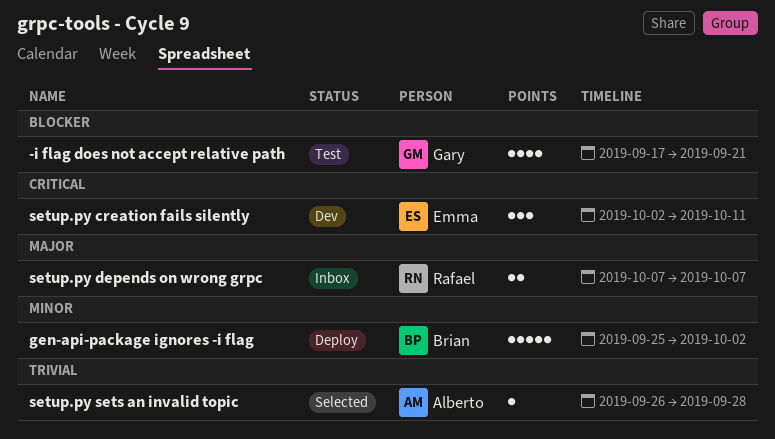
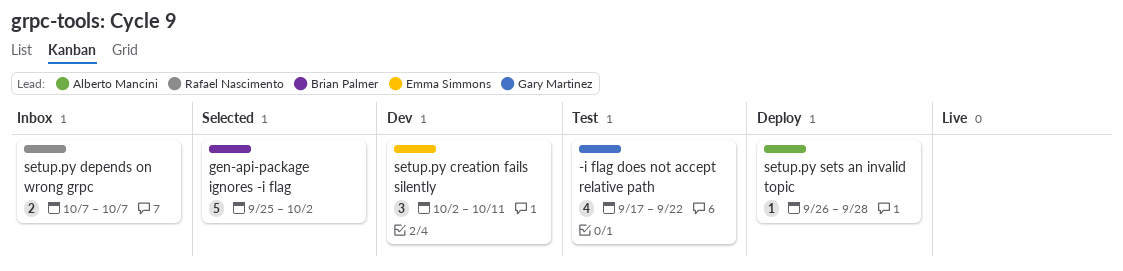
-i flag does not accept relative path, due: Sep 21 -> Sep 22
gen-api-package ignores -i flag, status: Deploy -> Selected
setup.py sets an invalid topic, status: Selected -> Deploy

